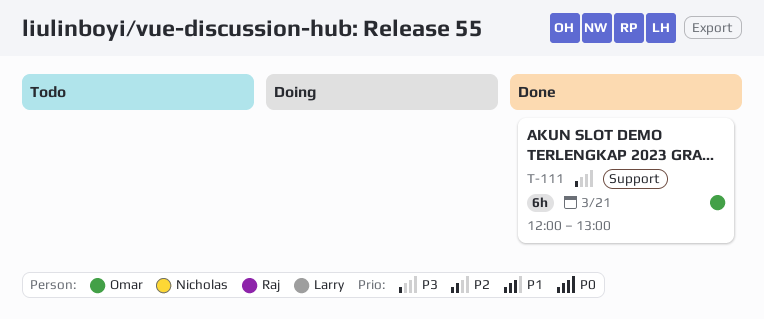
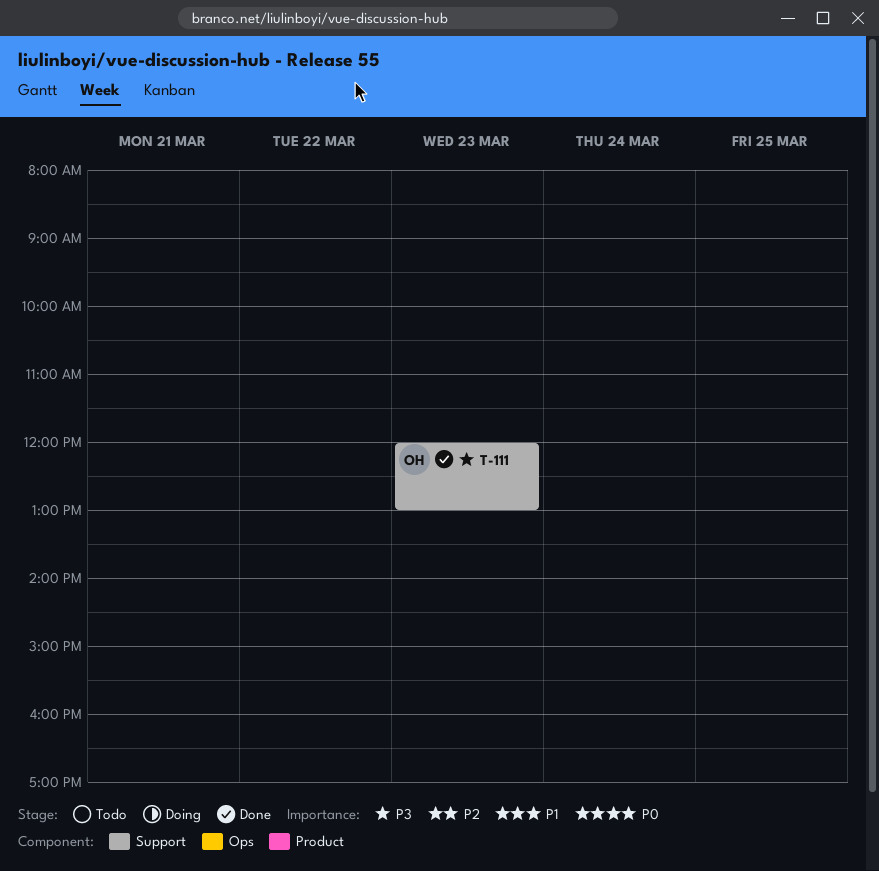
T-111, day: Mar 21 -> Mar 23

